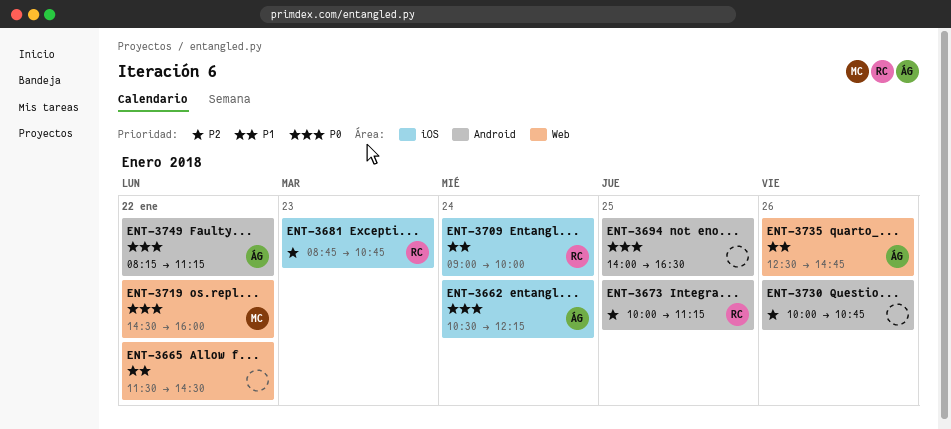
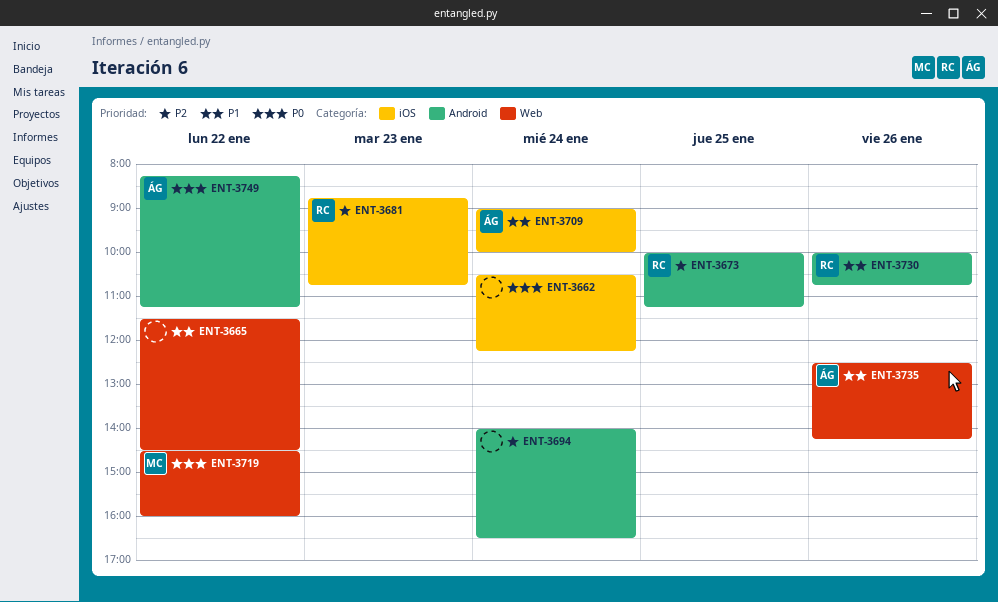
ENT-3662, owner: ÁG -> none
ENT-3694, priority: P0 -> P2
ENT-3694, day: Jan 25 -> Jan 24
ENT-3709, owner: RC -> ÁG
ENT-3730, owner: none -> RC
ENT-3730, priority: P2 -> P1
ENT-3735, ends: 14:45 -> 14:15

